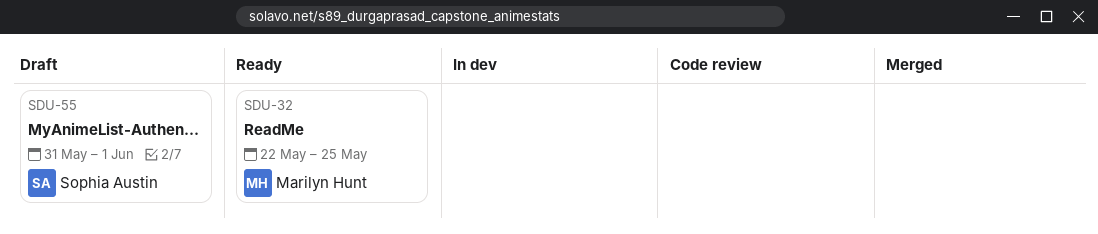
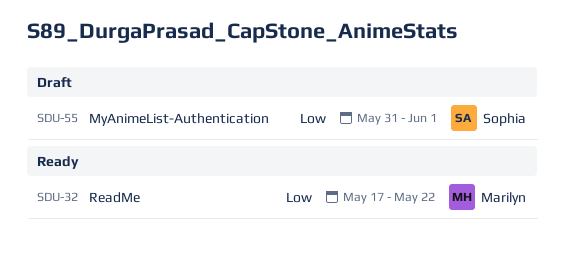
SDU-32, start: May 22 -> May 17
SDU-32, due: May 25 -> May 22

